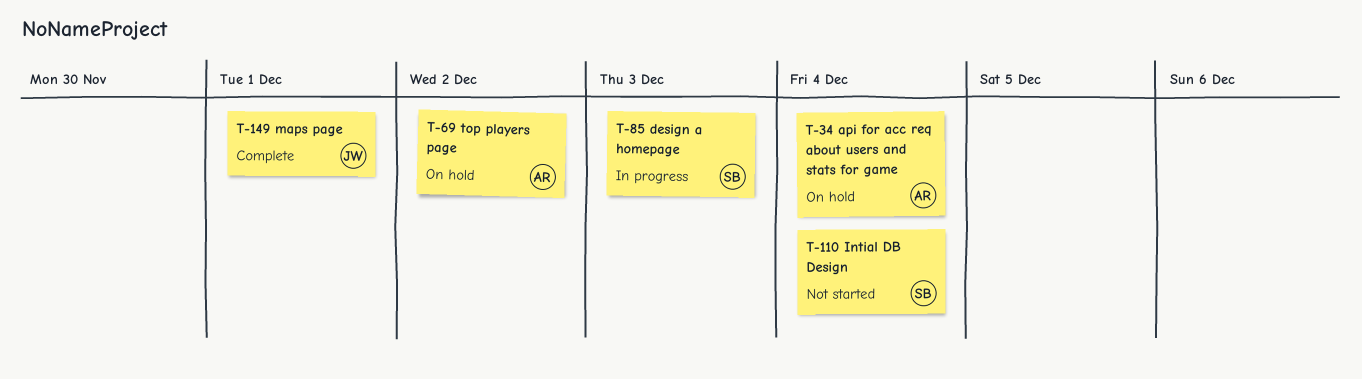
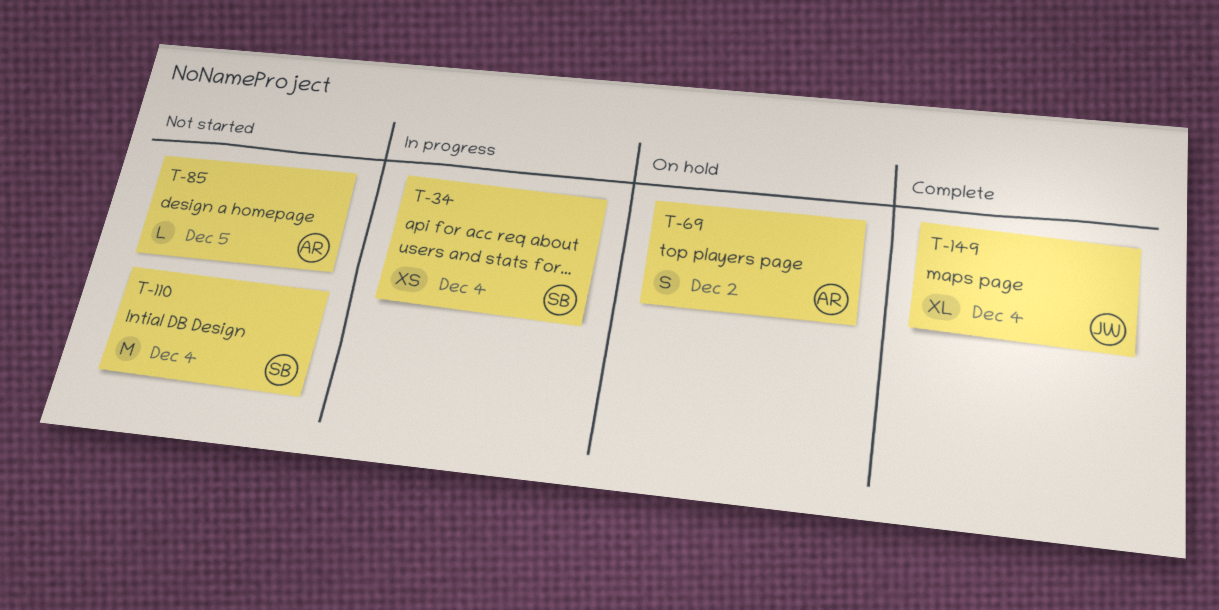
T-34, status: On hold -> In progress
T-34, owner: AR -> SB
T-85, status: In progress -> Not started
T-85, owner: SB -> AR
T-85, due: Dec 3 -> Dec 5
T-149, due: Dec 1 -> Dec 4

